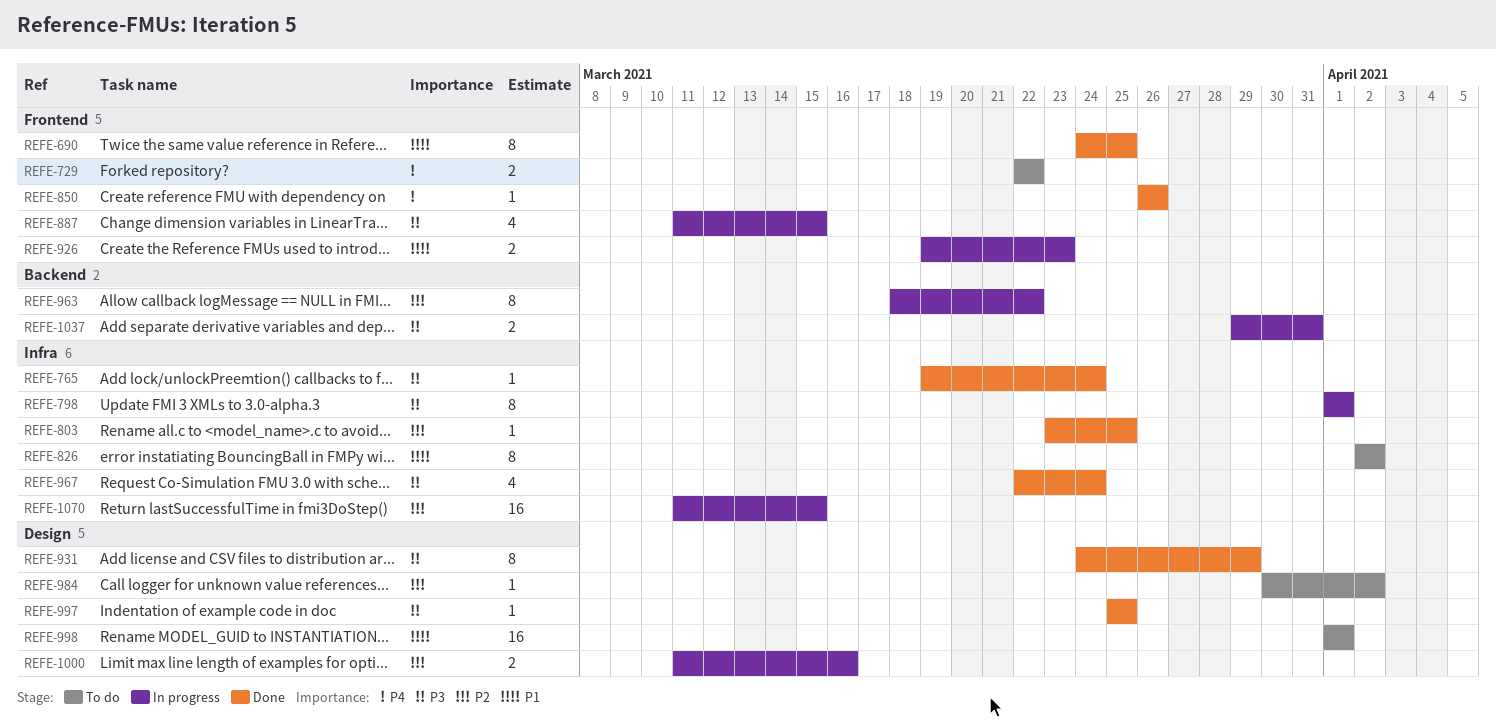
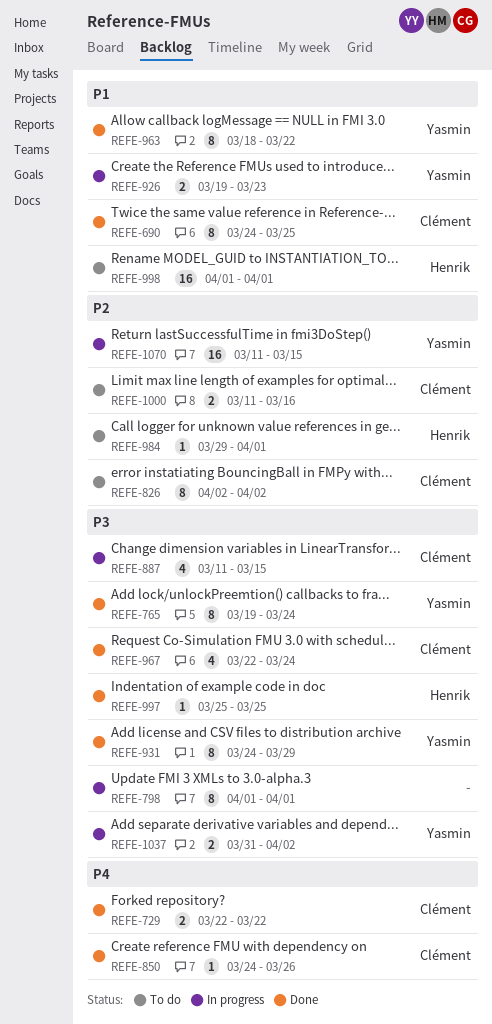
REFE-729, status: To do -> Done
REFE-765, estimate: 1 -> 8
REFE-803: present -> none
REFE-826, priority: P1 -> P2
REFE-850, start: Mar 26 -> Mar 24
REFE-963, status: In progress -> Done
REFE-963, priority: P2 -> P1
REFE-984, start: Mar 30 -> Mar 29
REFE-984, due: Apr 2 -> Apr 1
REFE-1000, status: In progress -> To do
REFE-1037, start: Mar 29 -> Mar 31
REFE-1037, due: Mar 31 -> Apr 2

